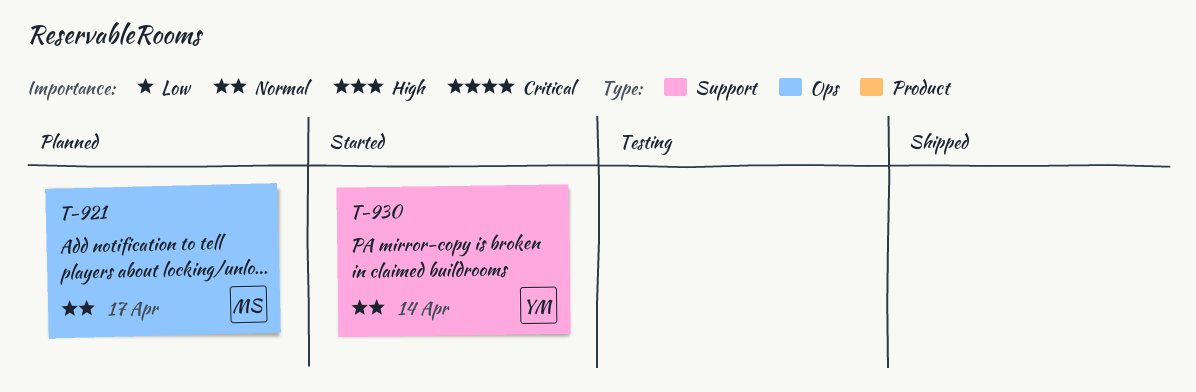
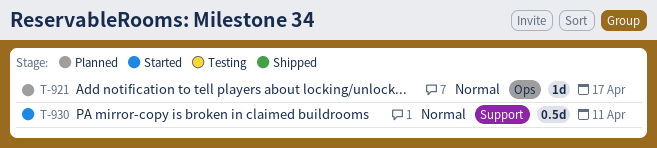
T-930, due: Apr 14 -> Apr 11

